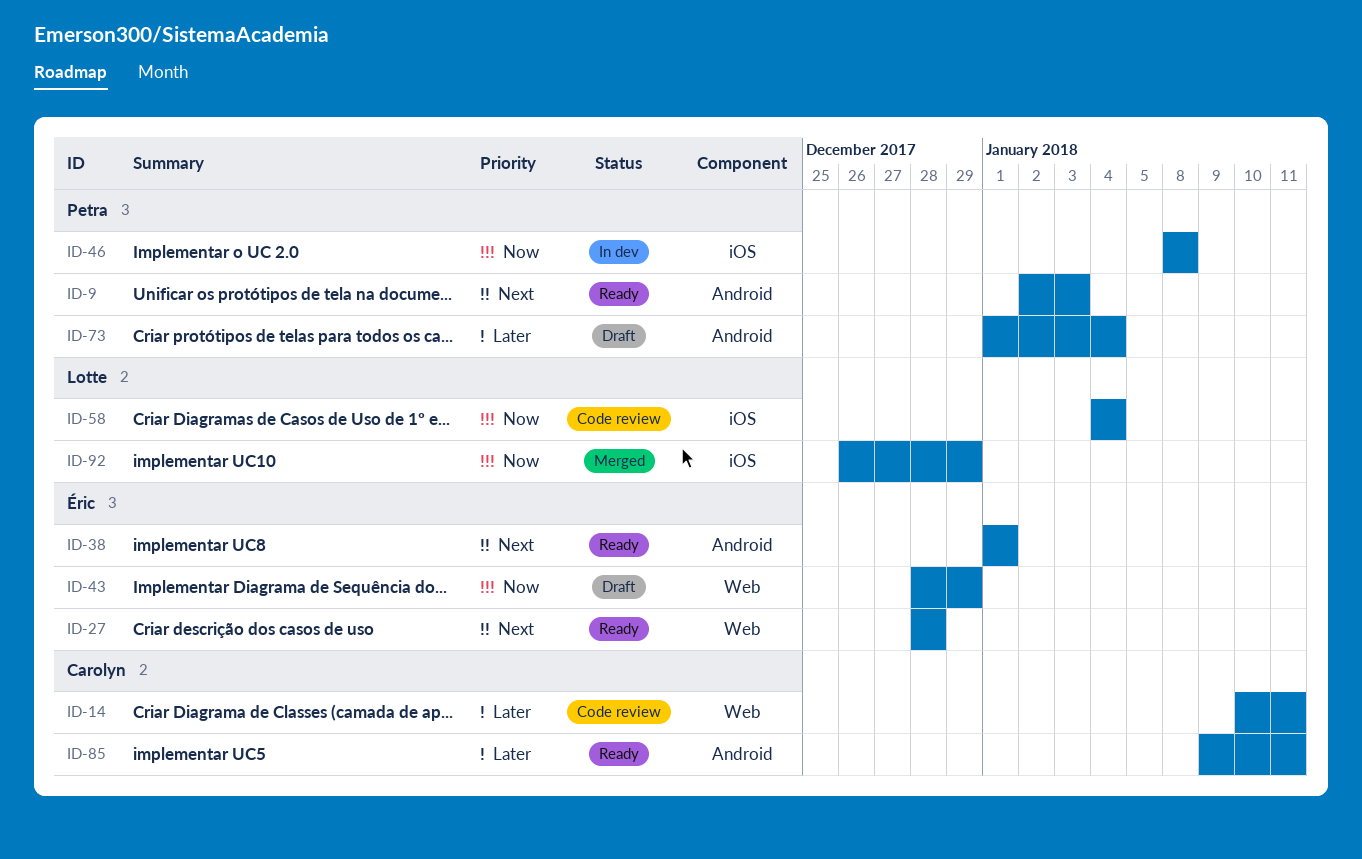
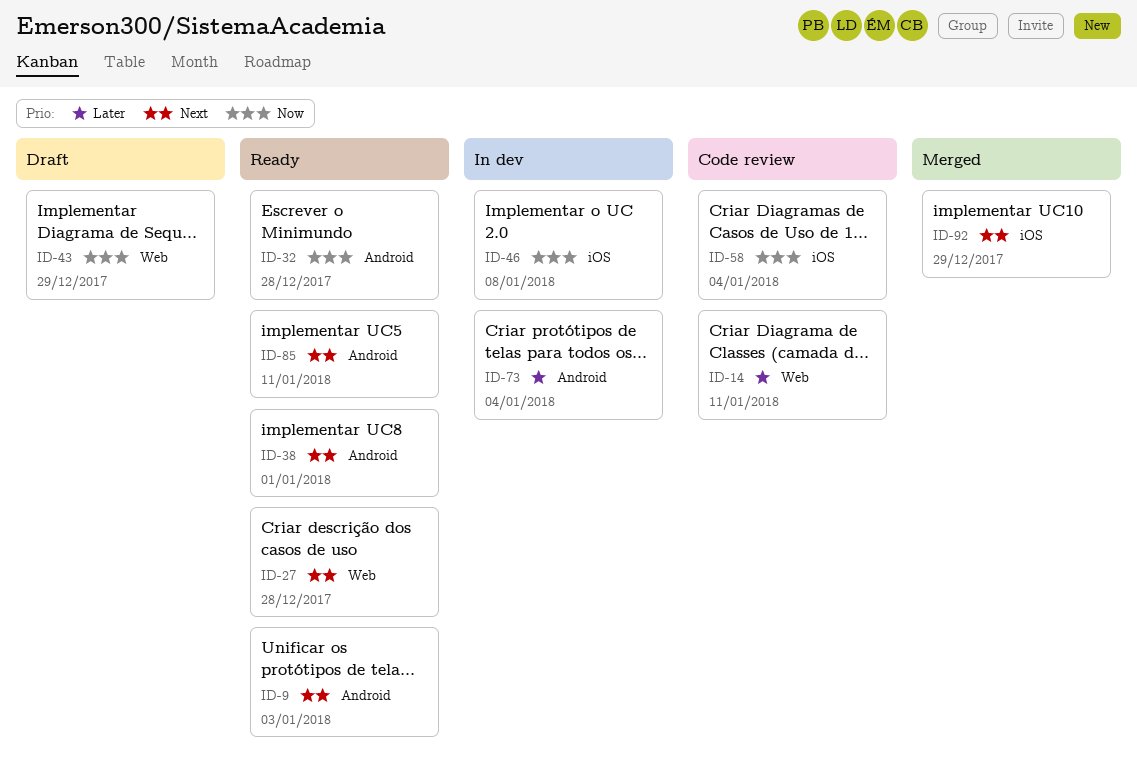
ID-32: none -> present
ID-73, status: Draft -> In dev
ID-85, priority: Later -> Next
ID-92, priority: Now -> Next

